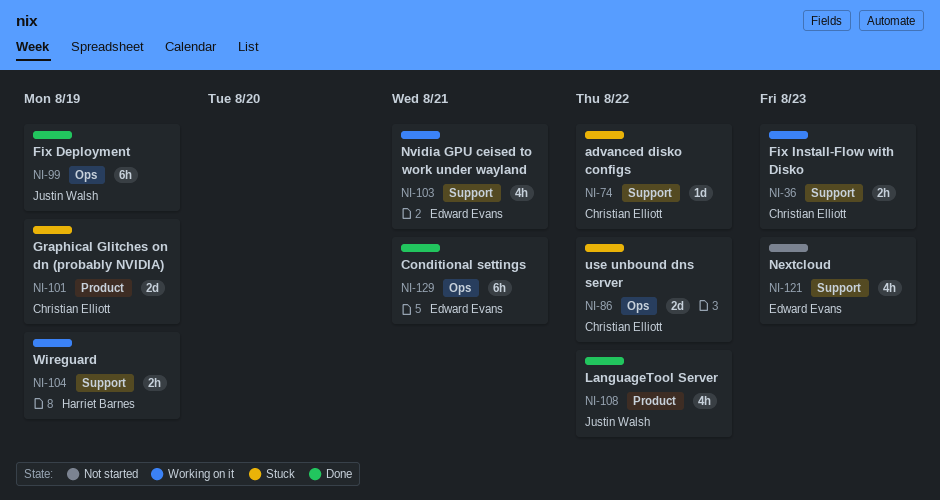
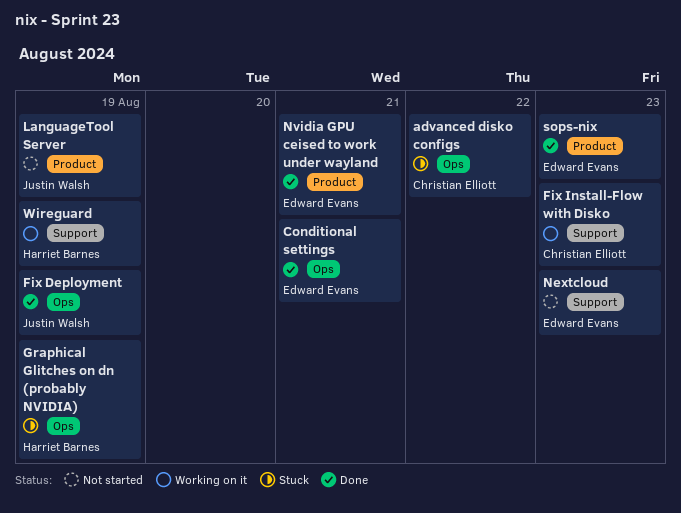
advanced disko configs, label: Support -> Ops
Graphical Glitches on dn (probably NVIDIA), owner: Christian Elliott -> Harriet Barnes
Graphical Glitches on dn (probably NVIDIA), label: Product -> Ops
LanguageTool Server, status: Done -> Not started
LanguageTool Server, due: Aug 22 -> Aug 19
Nvidia GPU ceised to work under wayland, status: Working on it -> Done
Nvidia GPU ceised to work under wayland, label: Support -> Product
sops-nix: none -> present
use unbound dns server: present -> none

